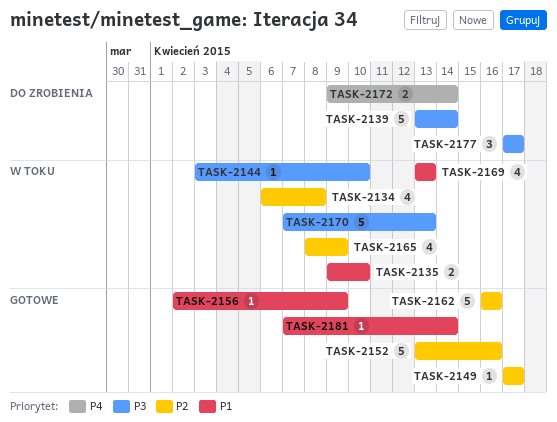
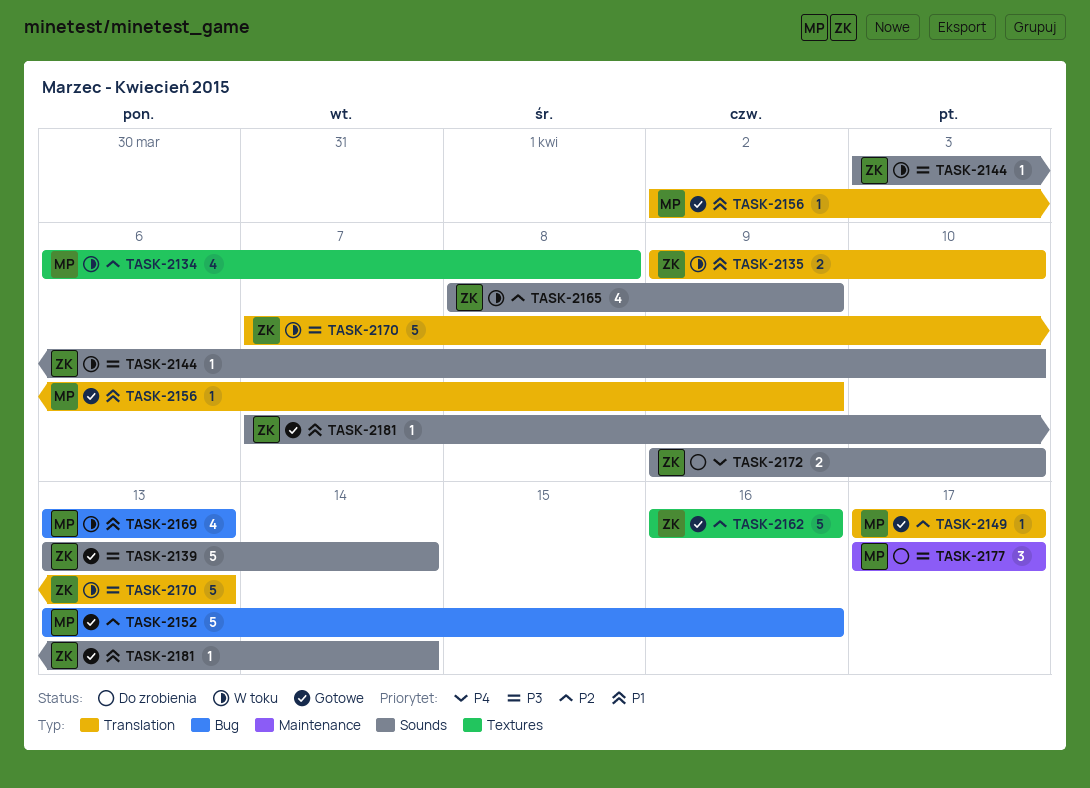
TASK-2139, status: Do zrobienia -> Gotowe
TASK-2172, due: Apr 14 -> Apr 10

